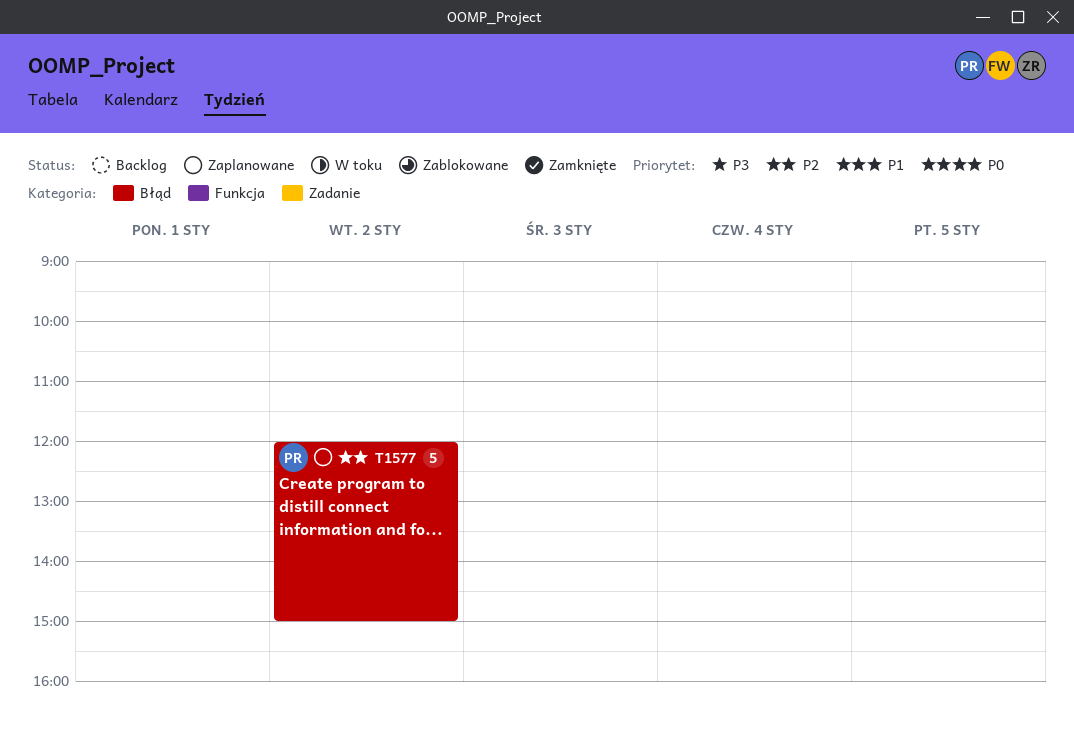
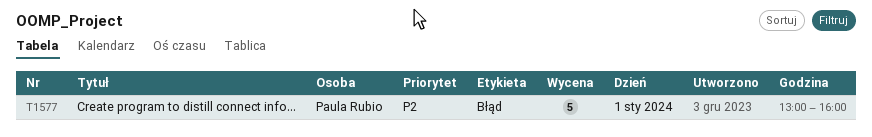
T1577, day: Jan 2 -> Jan 1
T1577, begins: 12:00 -> 13:00
T1577, ends: 15:00 -> 16:00

